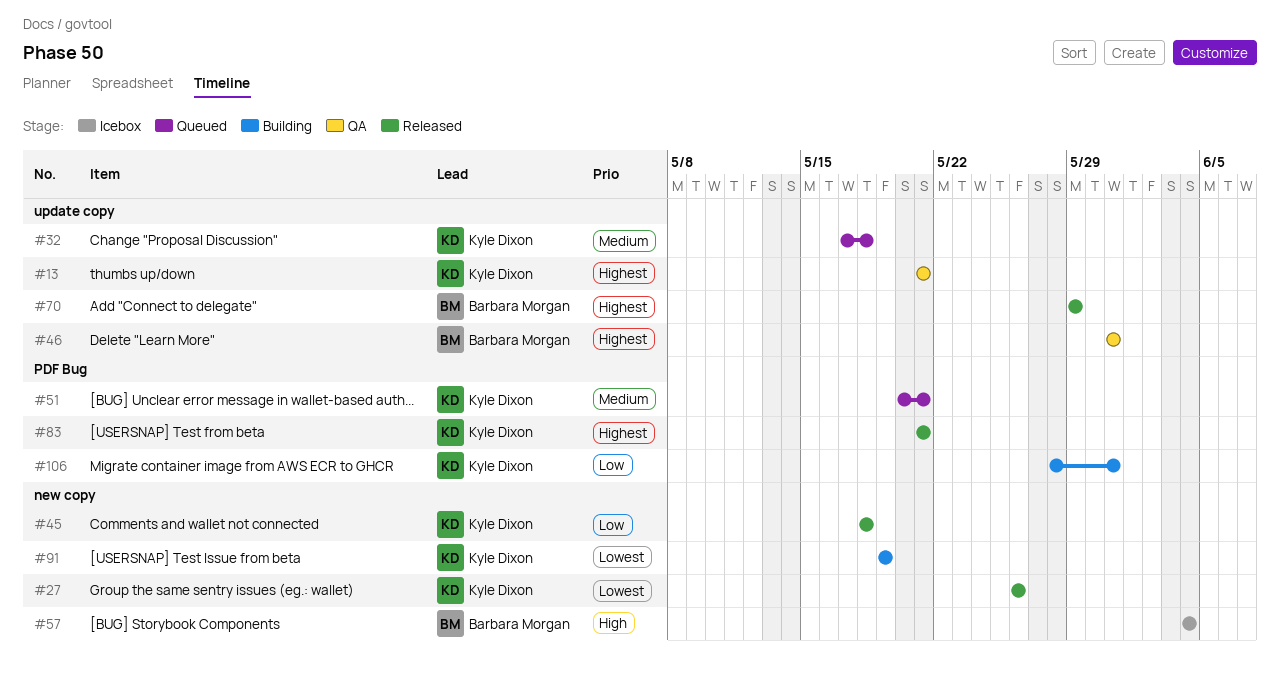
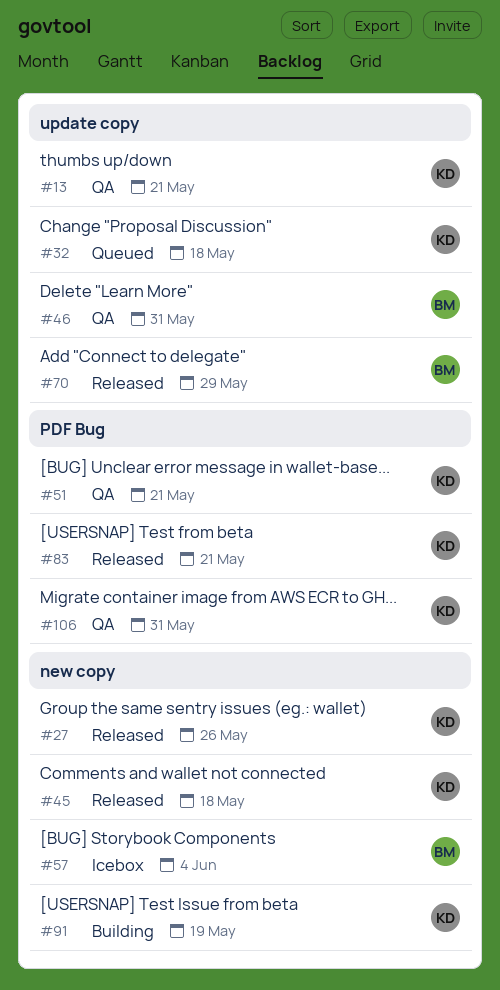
#51, status: Queued -> QA
#106, status: Building -> QA

